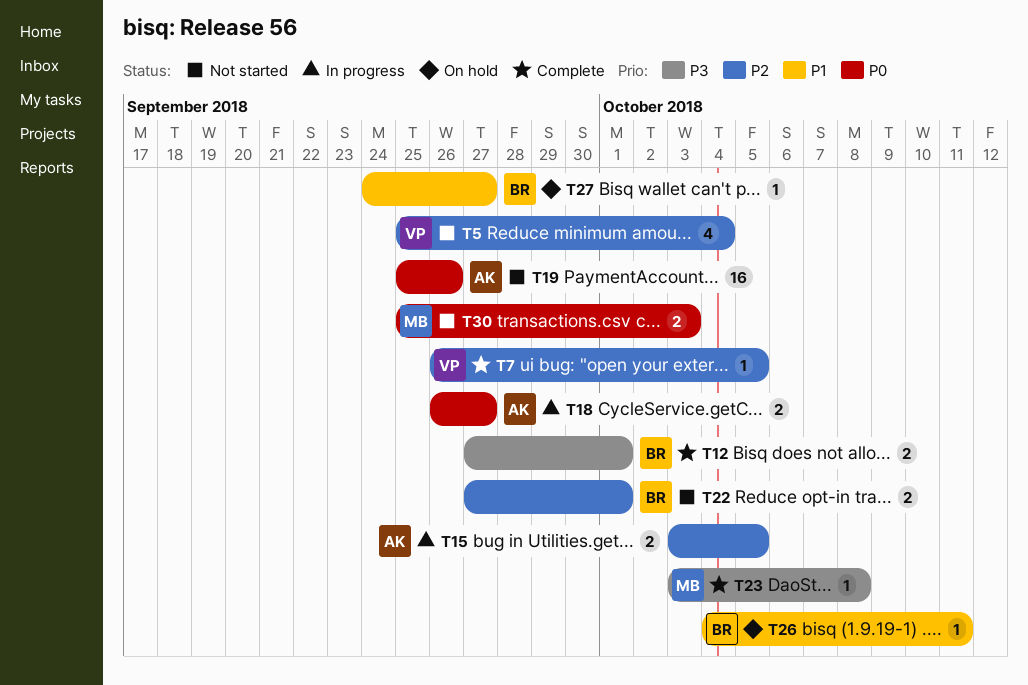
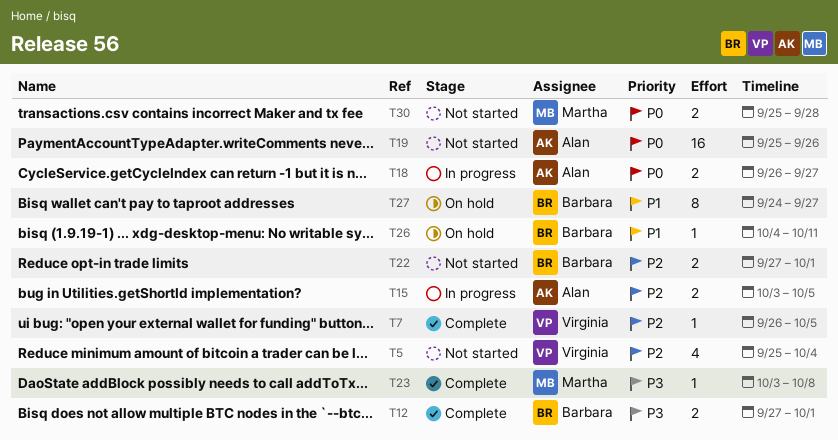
T27, estimate: 1 -> 8
T30, due: Oct 3 -> Sep 28

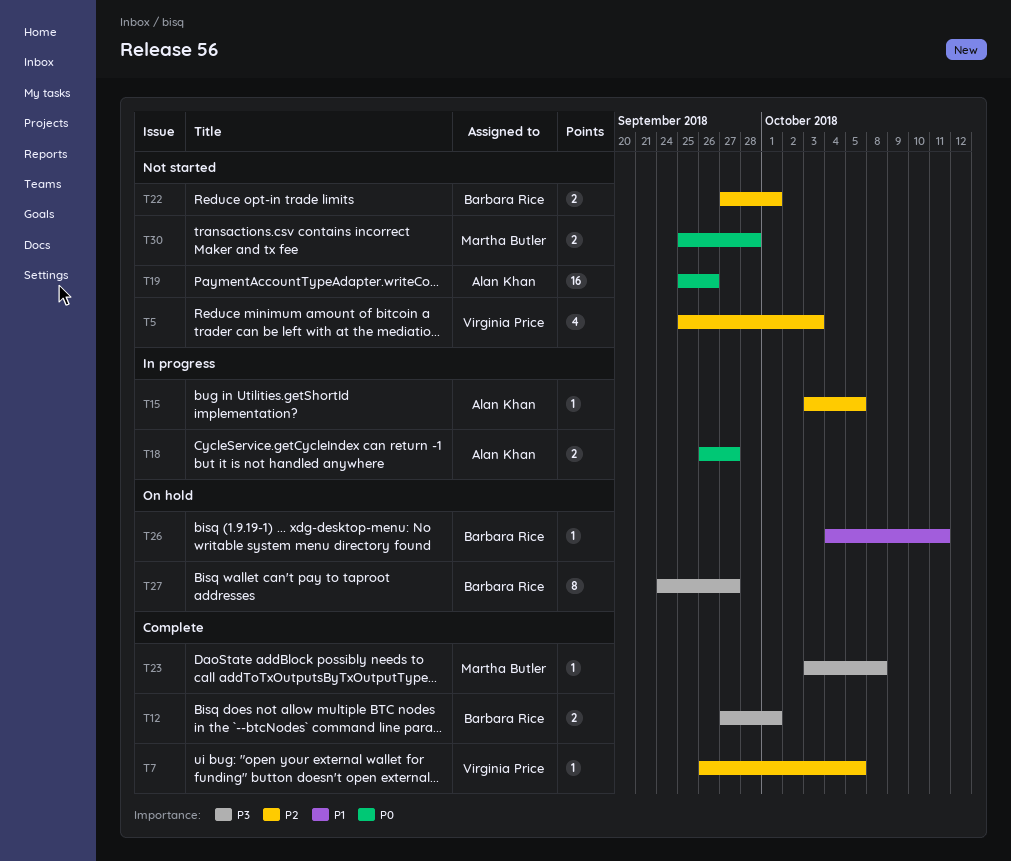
T5, due: Oct 4 -> Oct 3
T15, estimate: 2 -> 1
T27, priority: P1 -> P3

